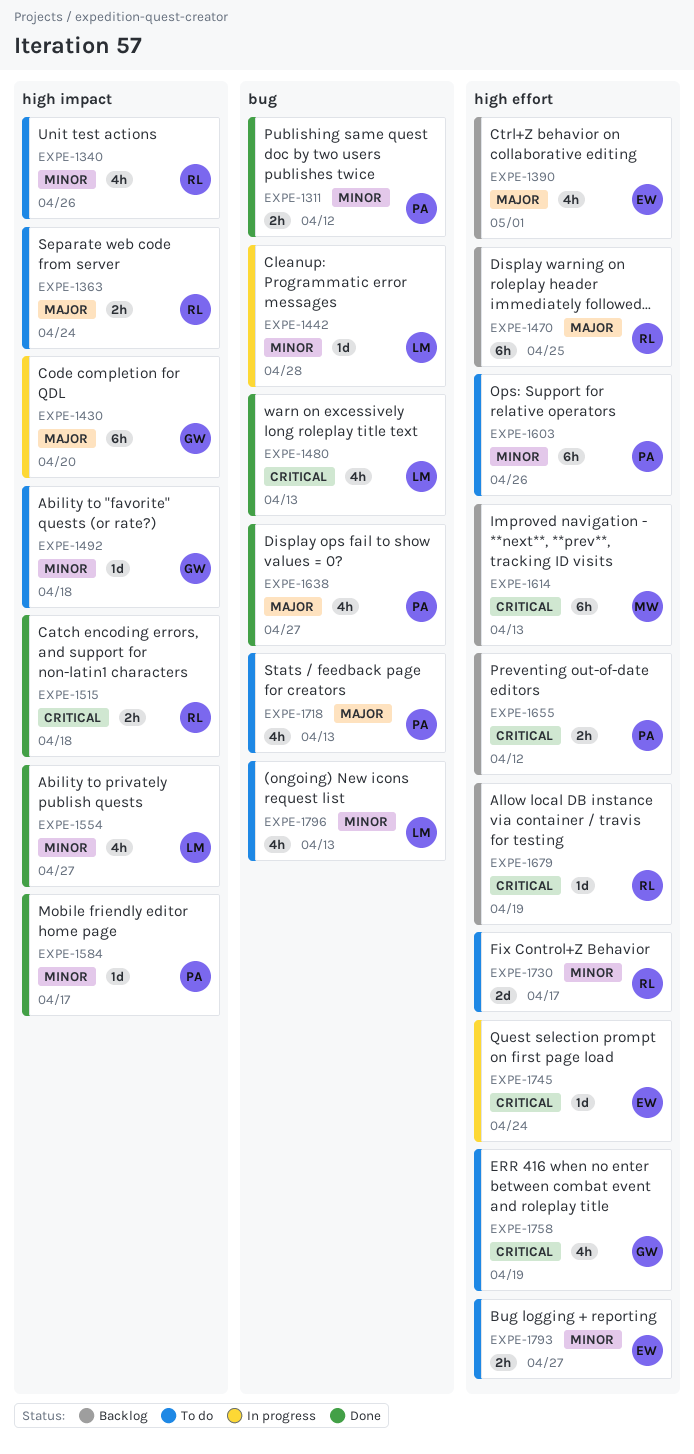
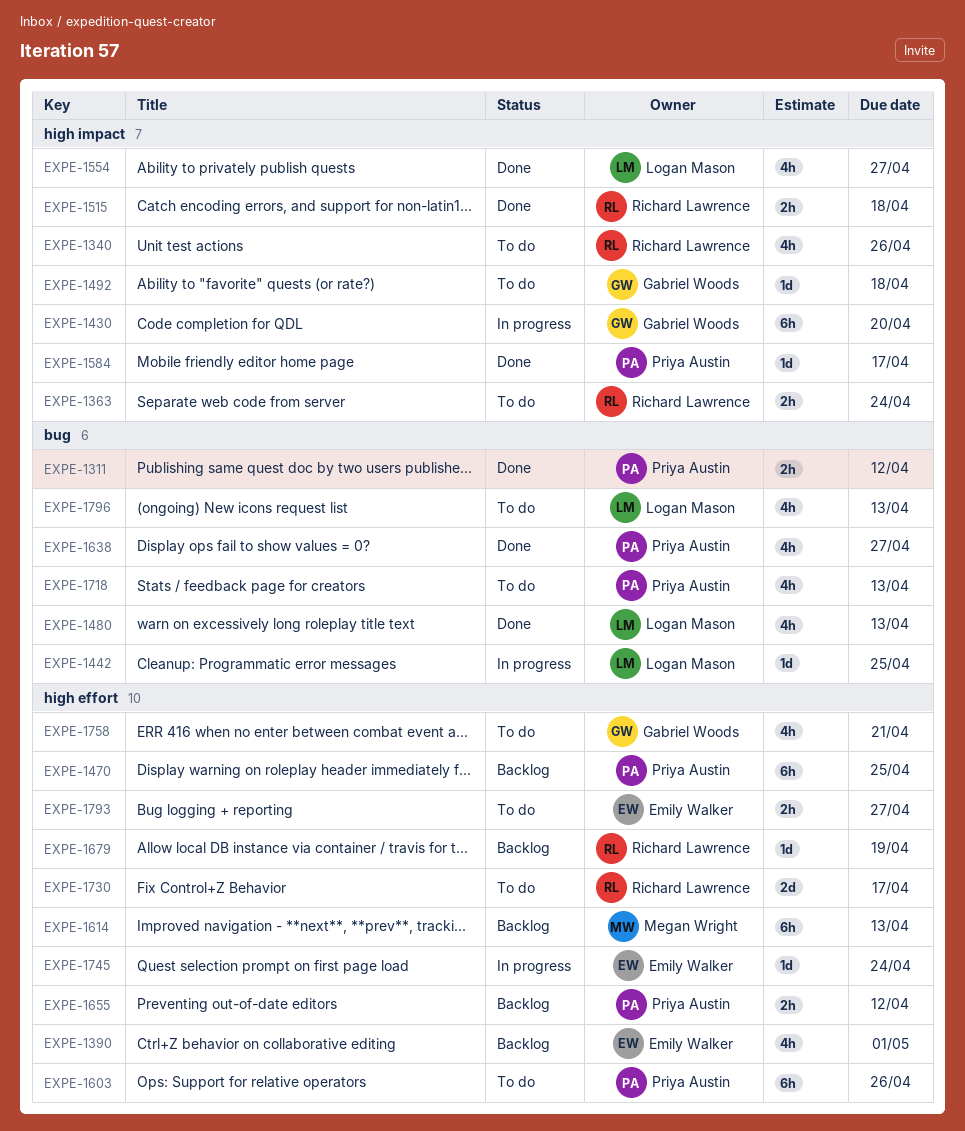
EXPE-1442, due: Apr 28 -> Apr 25
EXPE-1470, owner: Richard Lawrence -> Priya Austin
EXPE-1758, due: Apr 19 -> Apr 21

